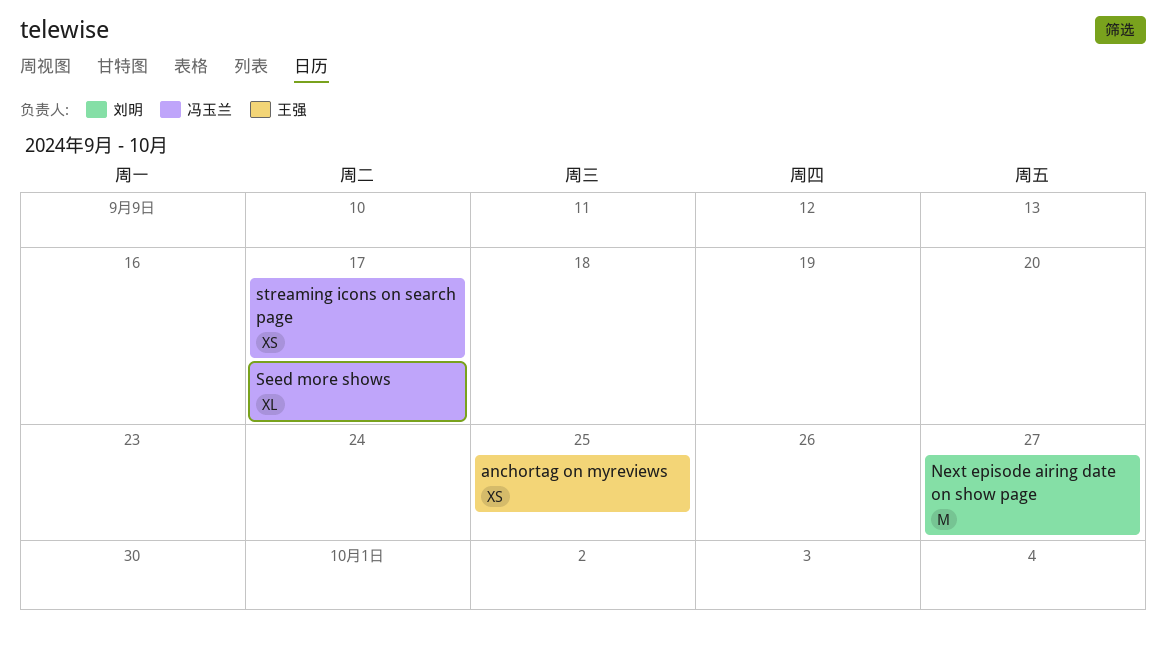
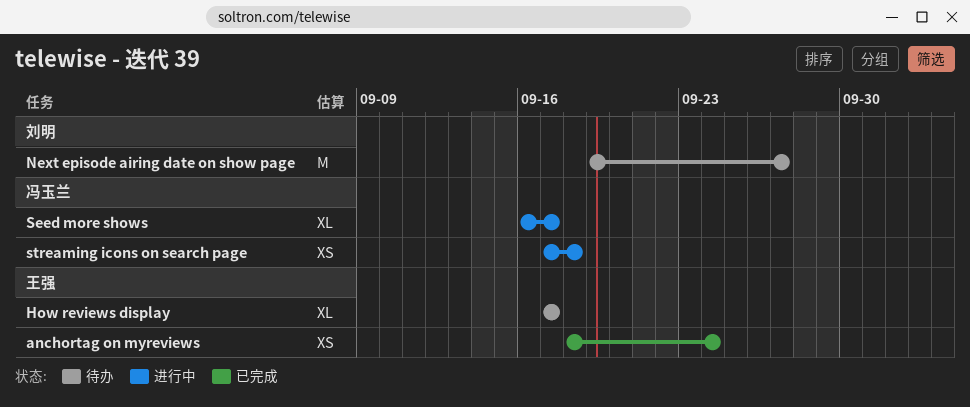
anchortag on myreviews, due: Sep 25 -> Sep 24
How reviews display: none -> present
streaming icons on search page, due: Sep 17 -> Sep 18

